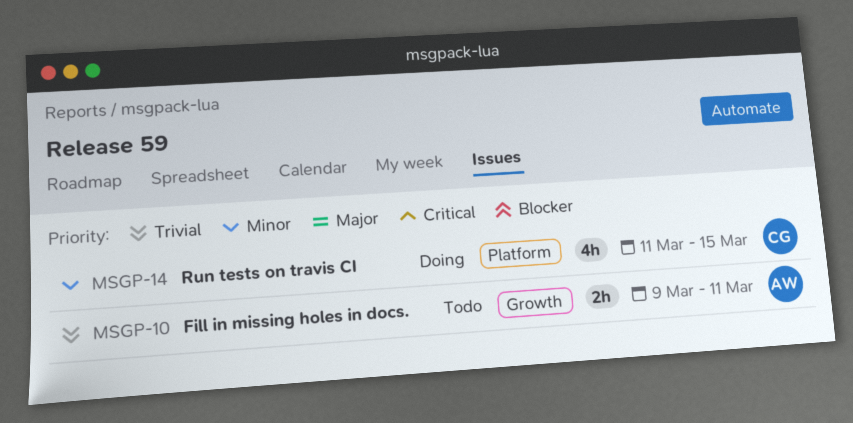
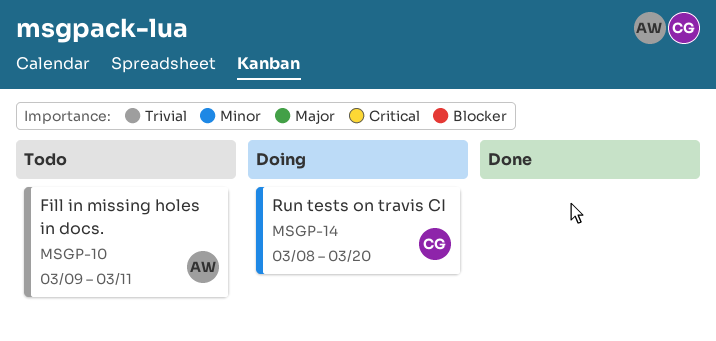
MSGP-14, start: Mar 11 -> Mar 8
MSGP-14, due: Mar 15 -> Mar 20

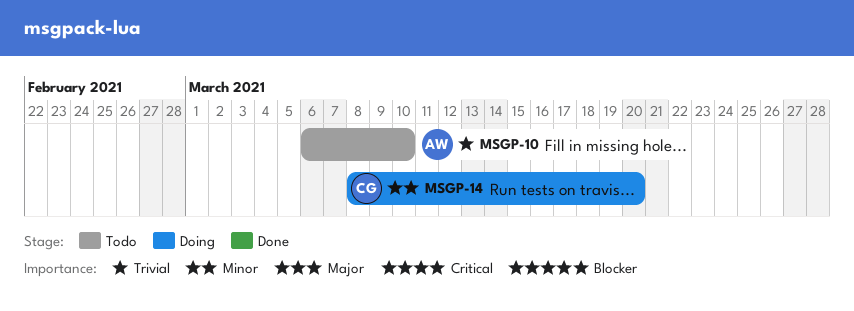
MSGP-10, start: Mar 9 -> Mar 6
MSGP-10, due: Mar 11 -> Mar 10

